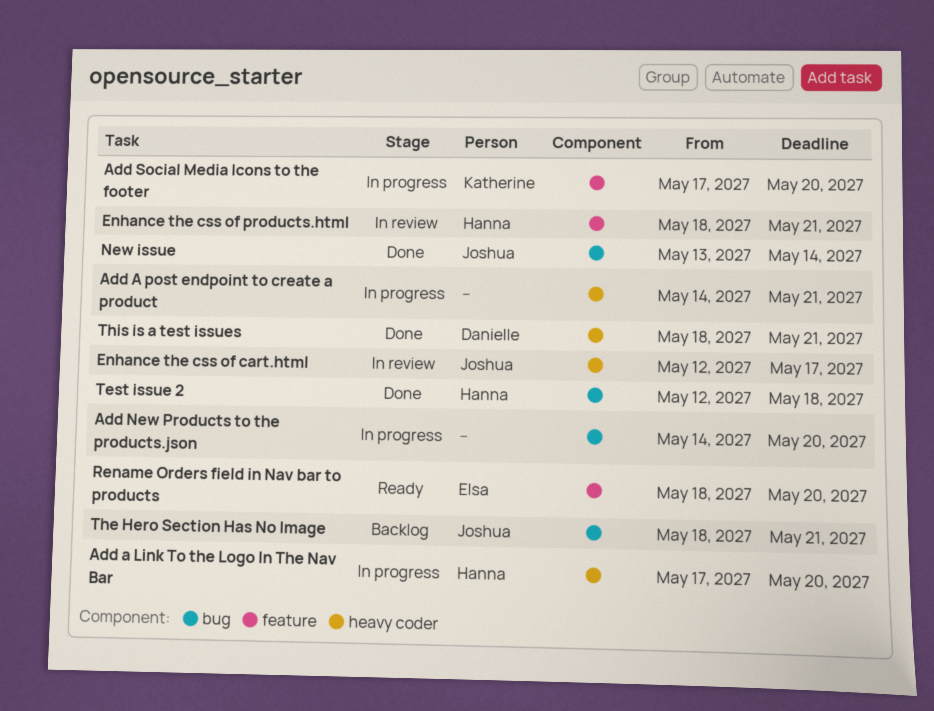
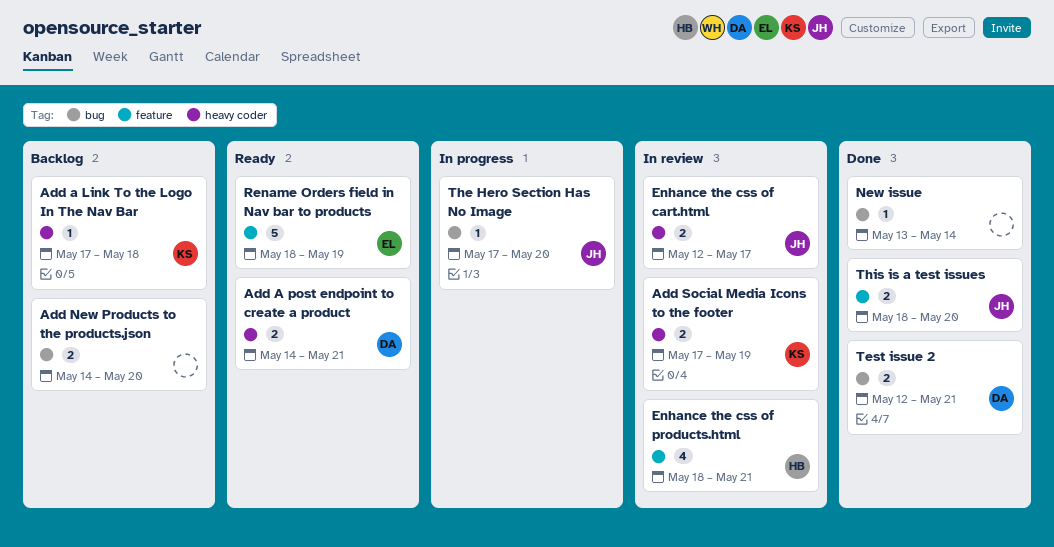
Add a Link To the Logo In The Nav Bar, status: In progress -> Backlog
Add a Link To the Logo In The Nav Bar, owner: Hanna -> Katherine
Add a Link To the Logo In The Nav Bar, due: May 20 -> May 18
Add A post endpoint to create a product, status: In progress -> Ready
Add A post endpoint to create a product, owner: none -> Danielle
Add New Products to the products.json, status: In progress -> Backlog
Add Social Media Icons to the footer, status: In progress -> In review
Add Social Media Icons to the footer, label: feature -> heavy coder
Add Social Media Icons to the footer, due: May 20 -> May 19
New issue, owner: Joshua -> none
Rename Orders field in Nav bar to products, due: May 20 -> May 19
Test issue 2, owner: Hanna -> Danielle
Test issue 2, due: May 18 -> May 21
The Hero Section Has No Image, status: Backlog -> In progress
The Hero Section Has No Image, start: May 18 -> May 17
The Hero Section Has No Image, due: May 21 -> May 20
This is a test issues, owner: Danielle -> Joshua
This is a test issues, label: heavy coder -> feature
This is a test issues, due: May 21 -> May 20

